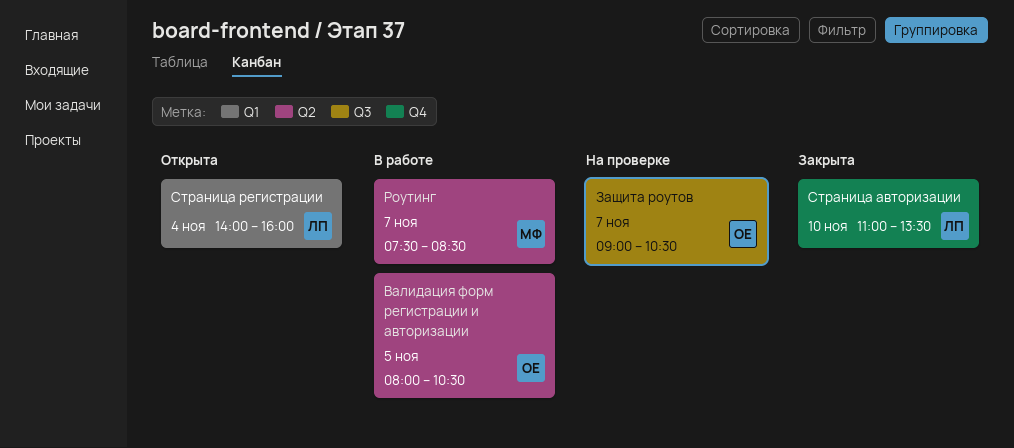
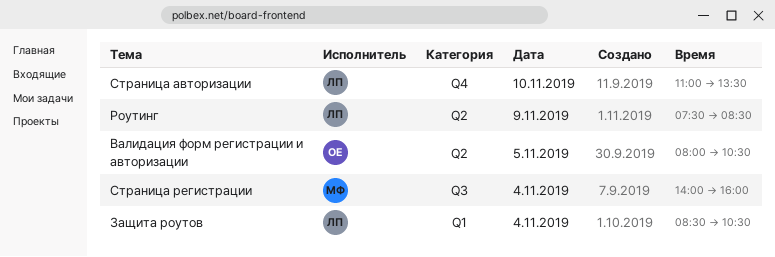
Защита роутов, owner: ОЕ -> ЛП
Защита роутов, label: Q3 -> Q1
Защита роутов, day: Nov 7 -> Nov 4
Защита роутов, begins: 09:00 -> 08:30
Роутинг, owner: МФ -> ЛП
Роутинг, day: Nov 7 -> Nov 9
Страница регистрации, owner: ЛП -> МФ
Страница регистрации, label: Q1 -> Q3

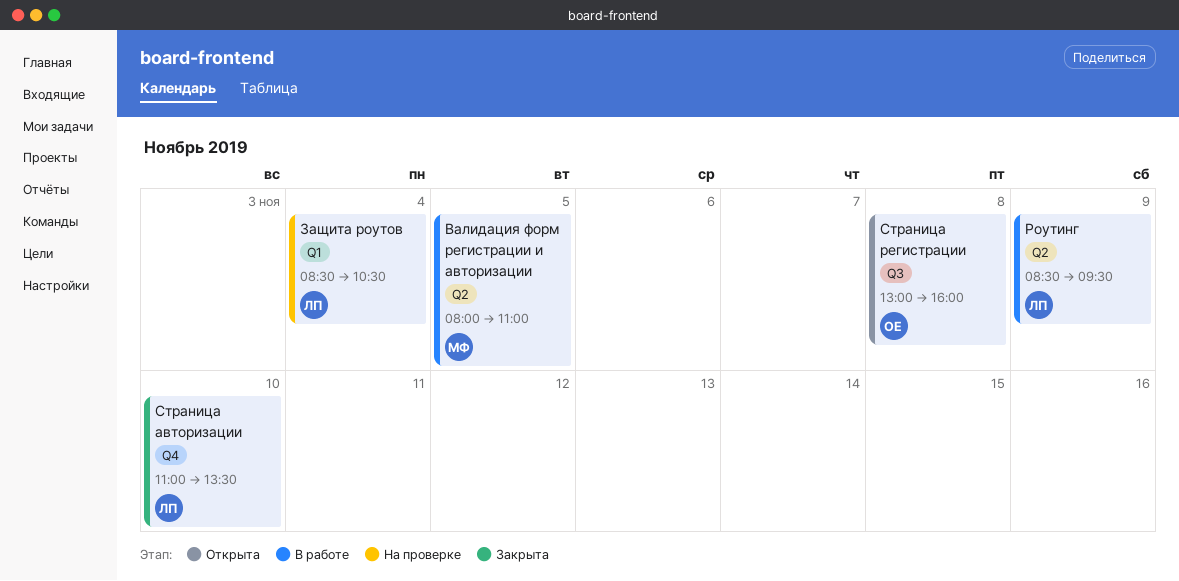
Валидация форм регистрации и авторизации, owner: ОЕ -> МФ
Валидация форм регистрации и авторизации, ends: 10:30 -> 11:00
Роутинг, begins: 07:30 -> 08:30
Роутинг, ends: 08:30 -> 09:30
Страница регистрации, owner: МФ -> ОЕ
Страница регистрации, day: Nov 4 -> Nov 8
Страница регистрации, begins: 14:00 -> 13:00

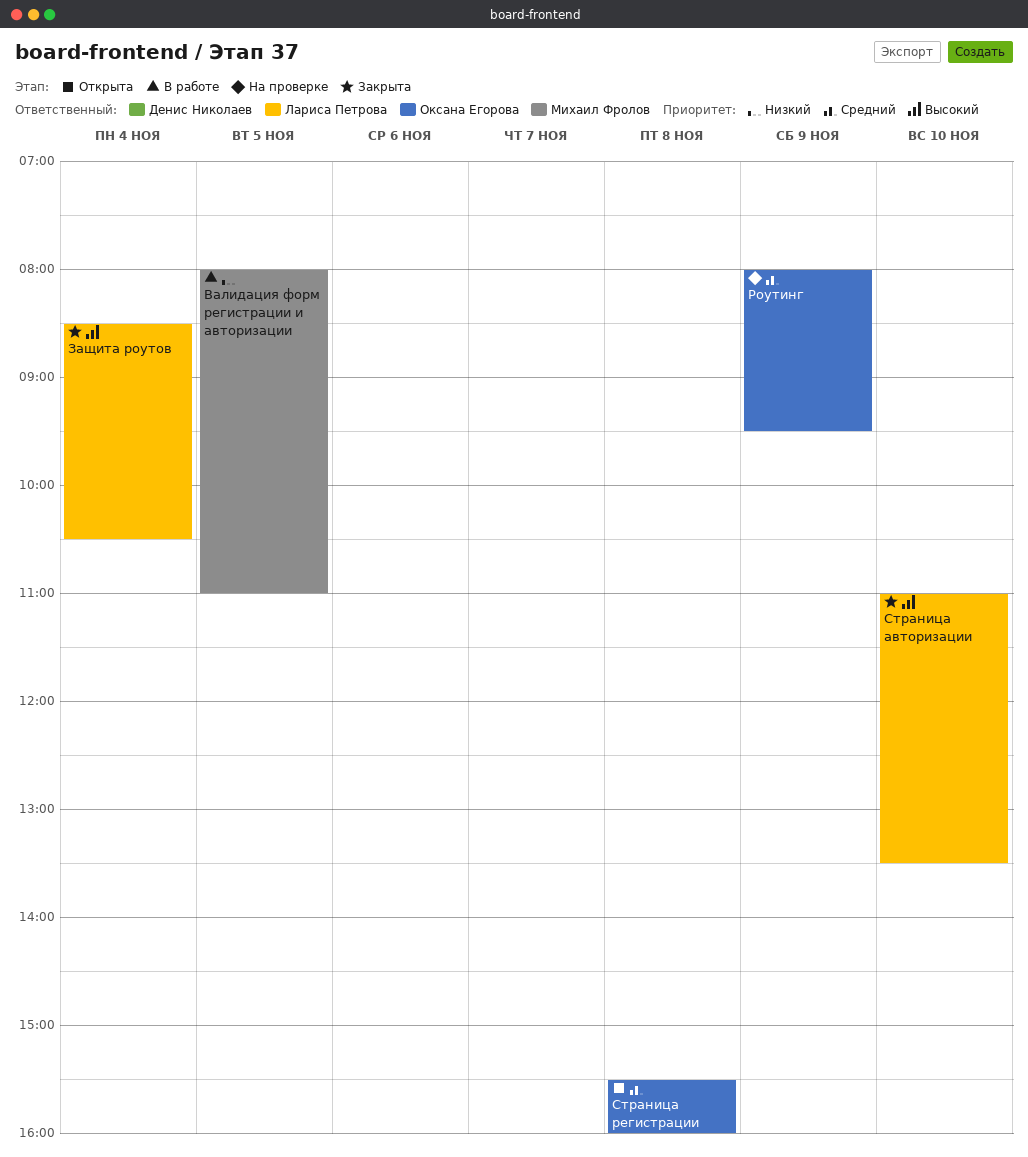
Защита роутов, status: На проверке -> Закрыта
Роутинг, status: В работе -> На проверке
Роутинг, owner: Лариса Петрова -> Оксана Егорова
Роутинг, begins: 08:30 -> 08:00
Страница регистрации, begins: 13:00 -> 15:30

